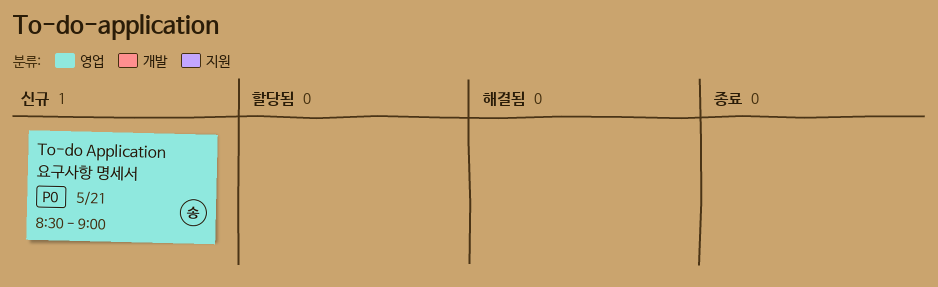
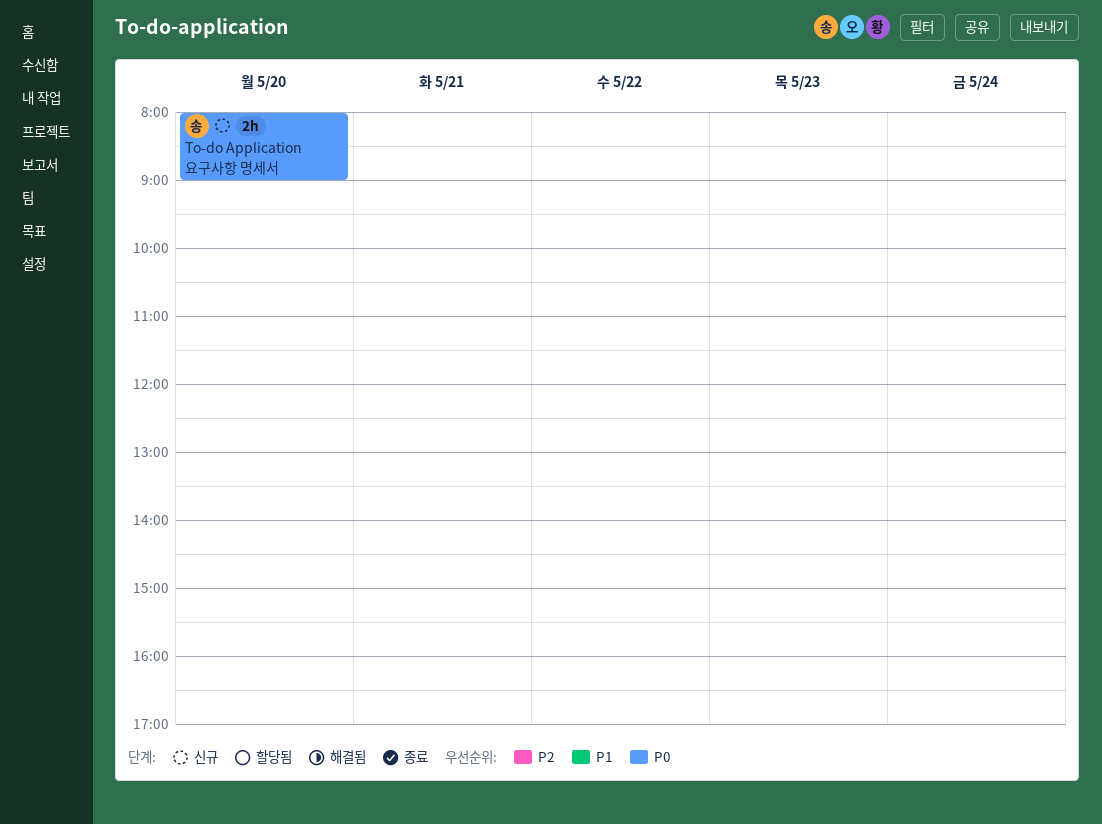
To-do Application 요구사항 명세서, day: May 21 -> May 20
To-do Application 요구사항 명세서, begins: 08:30 -> 08:00

